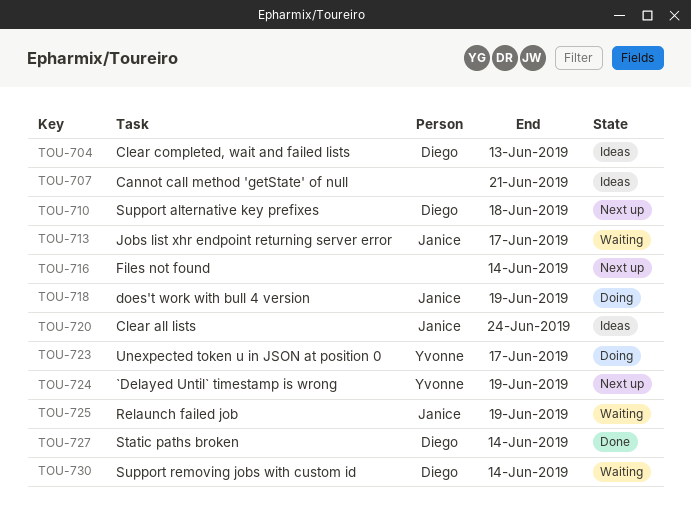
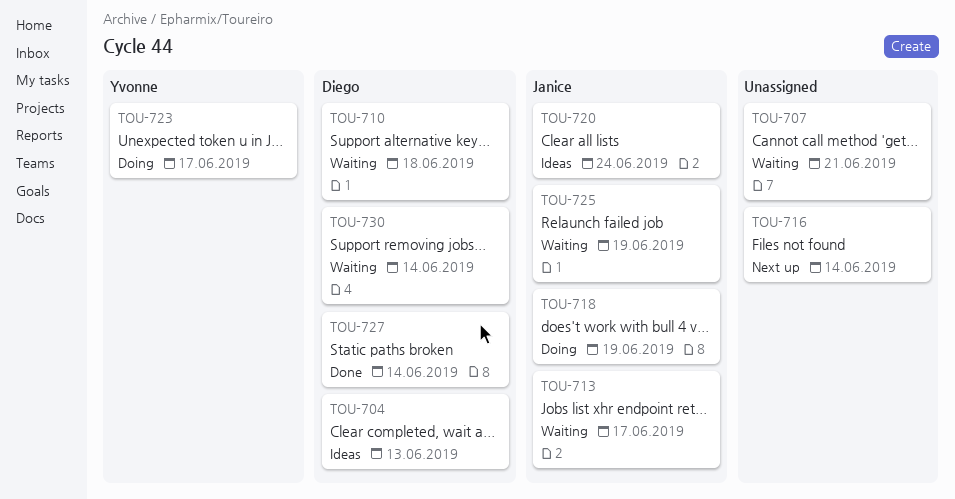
TOU-707, status: Ideas -> Waiting
TOU-710, status: Next up -> Waiting
TOU-724: present -> none

